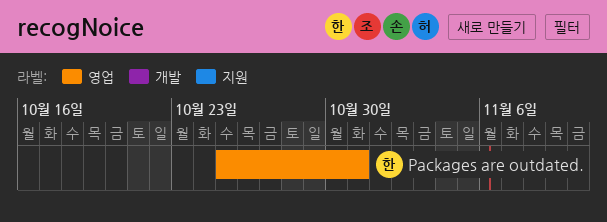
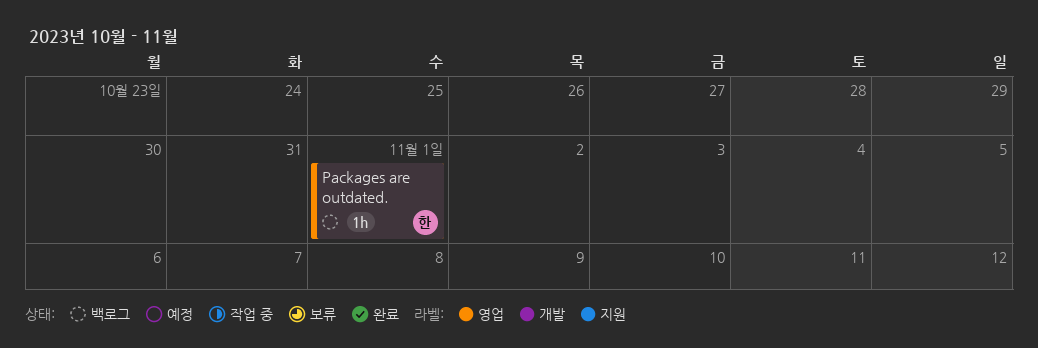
Packages are outdated., due: Oct 31 -> Nov 1

